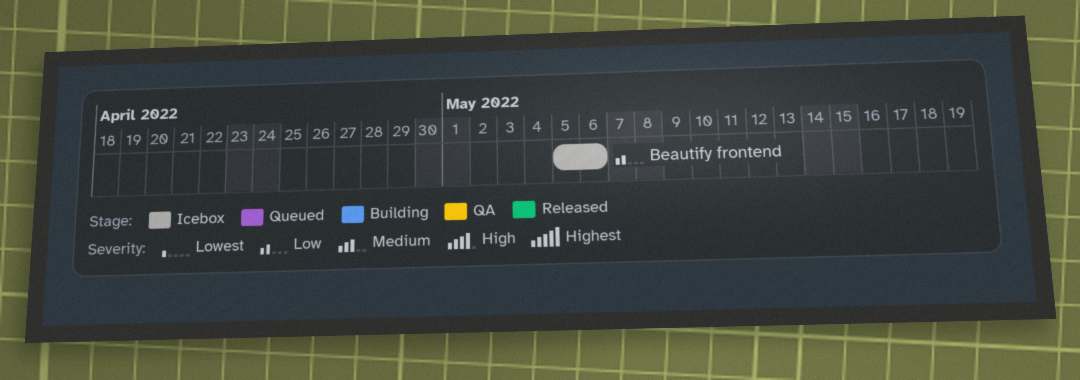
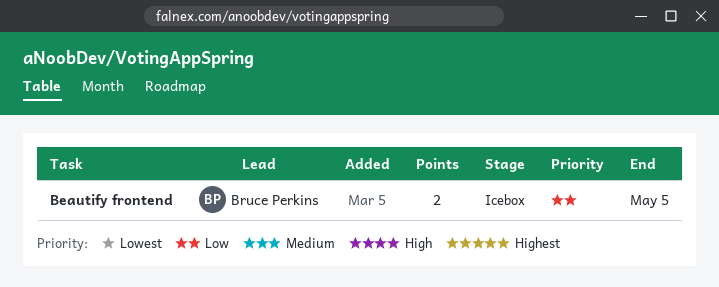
Beautify frontend, due: May 6 -> May 5

